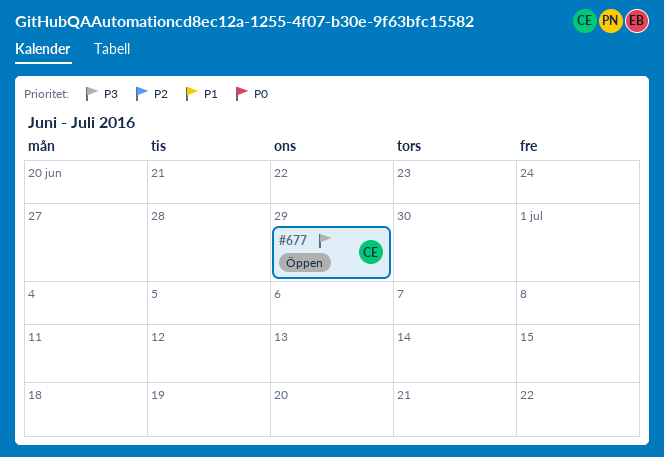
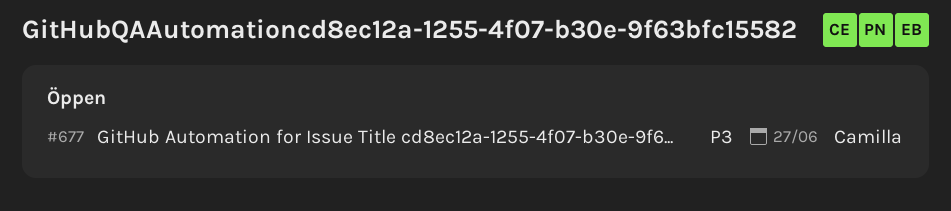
#677, due: Jun 29 -> Jun 27

